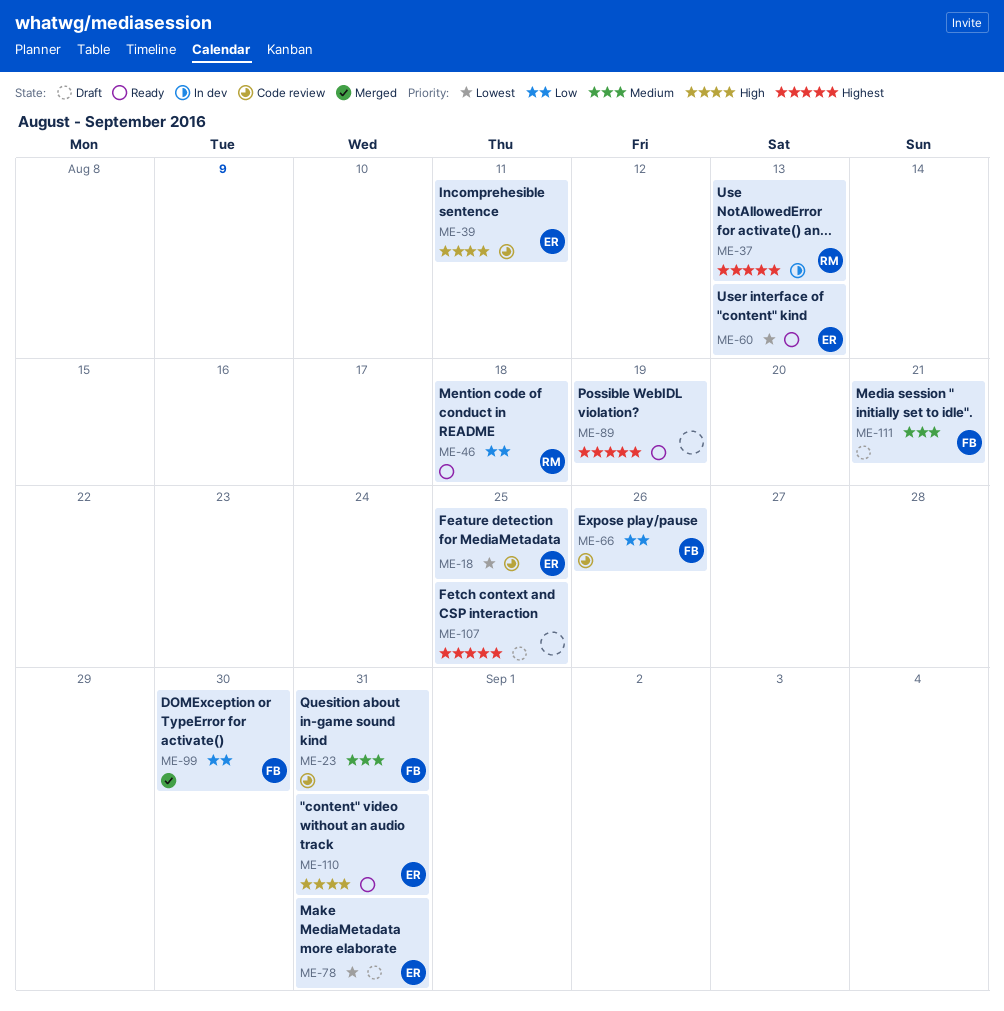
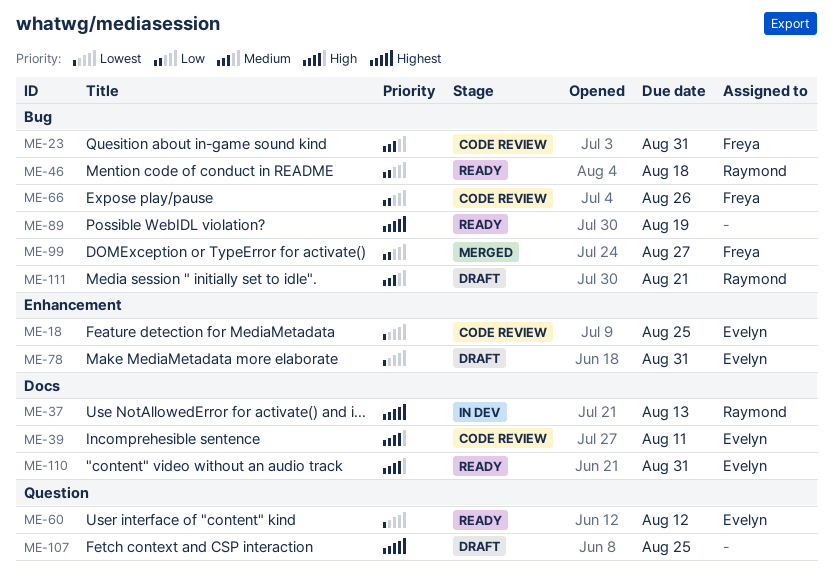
ME-60, due: Aug 13 -> Aug 12
ME-99, due: Aug 30 -> Aug 27
ME-111, owner: Freya -> Raymond

